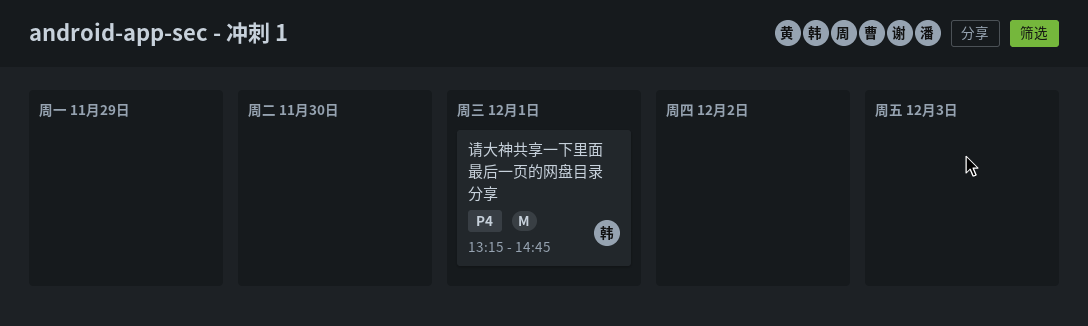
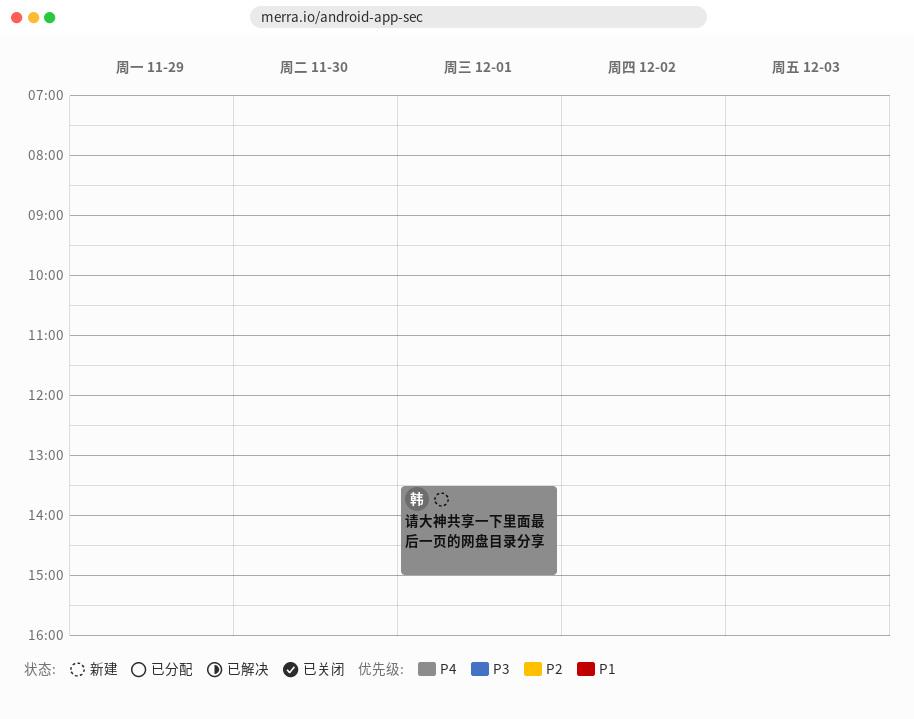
请大神共享一下里面最后一页的网盘目录分享, begins: 13:15 -> 13:30
请大神共享一下里面最后一页的网盘目录分享, ends: 14:45 -> 15:00

